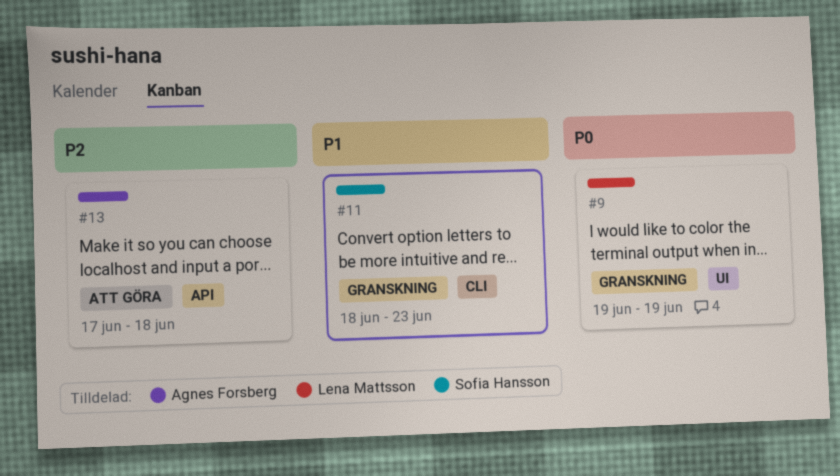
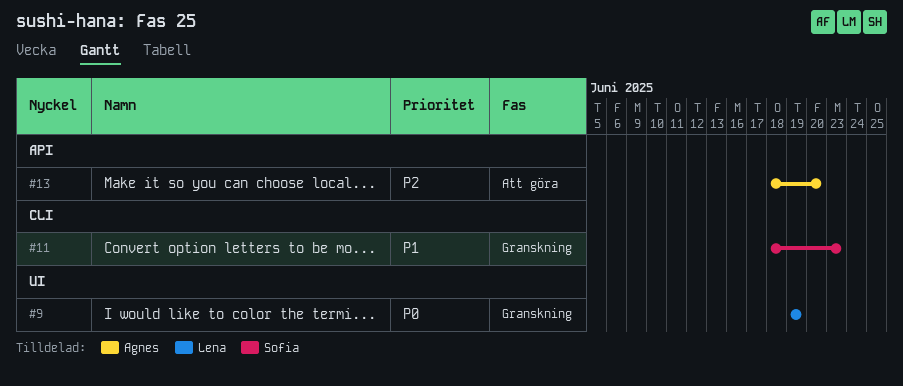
#13, start: Jun 17 -> Jun 18
#13, due: Jun 18 -> Jun 20

